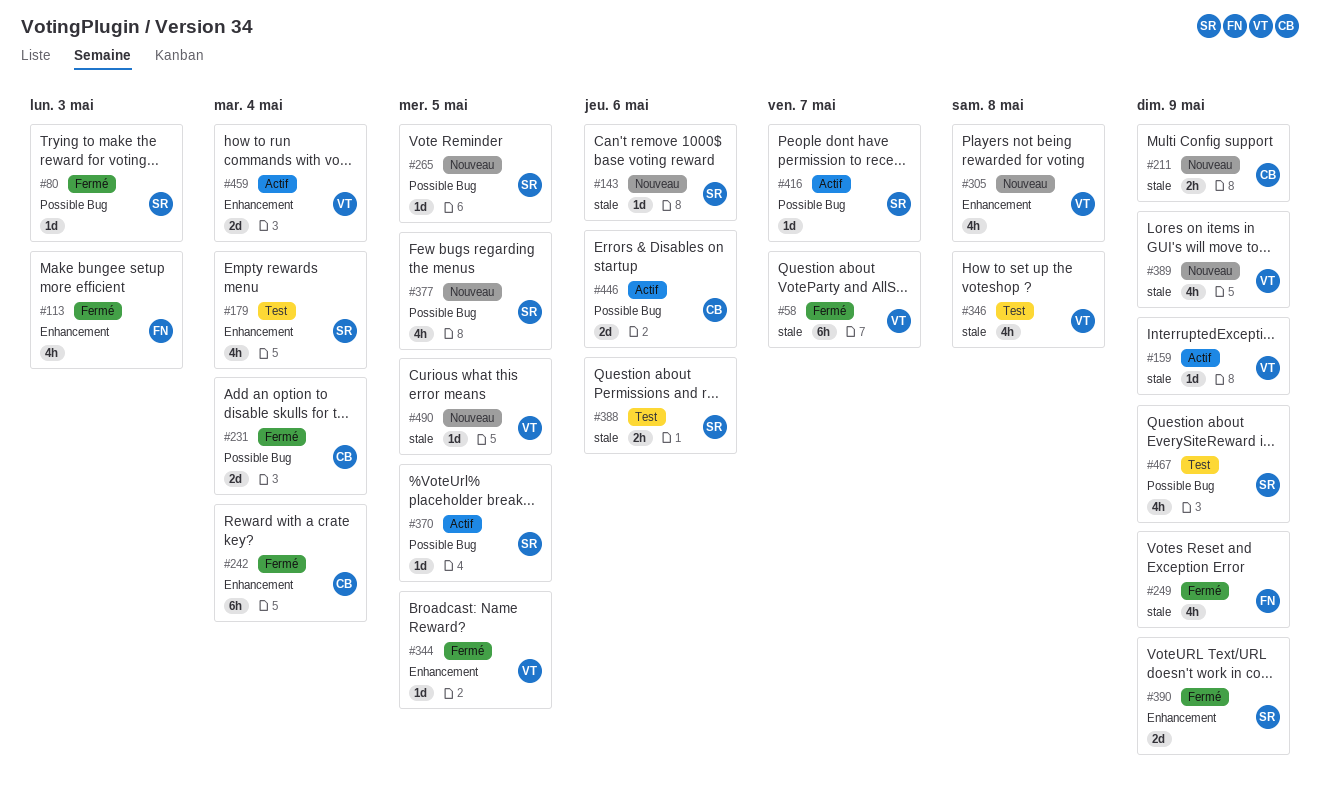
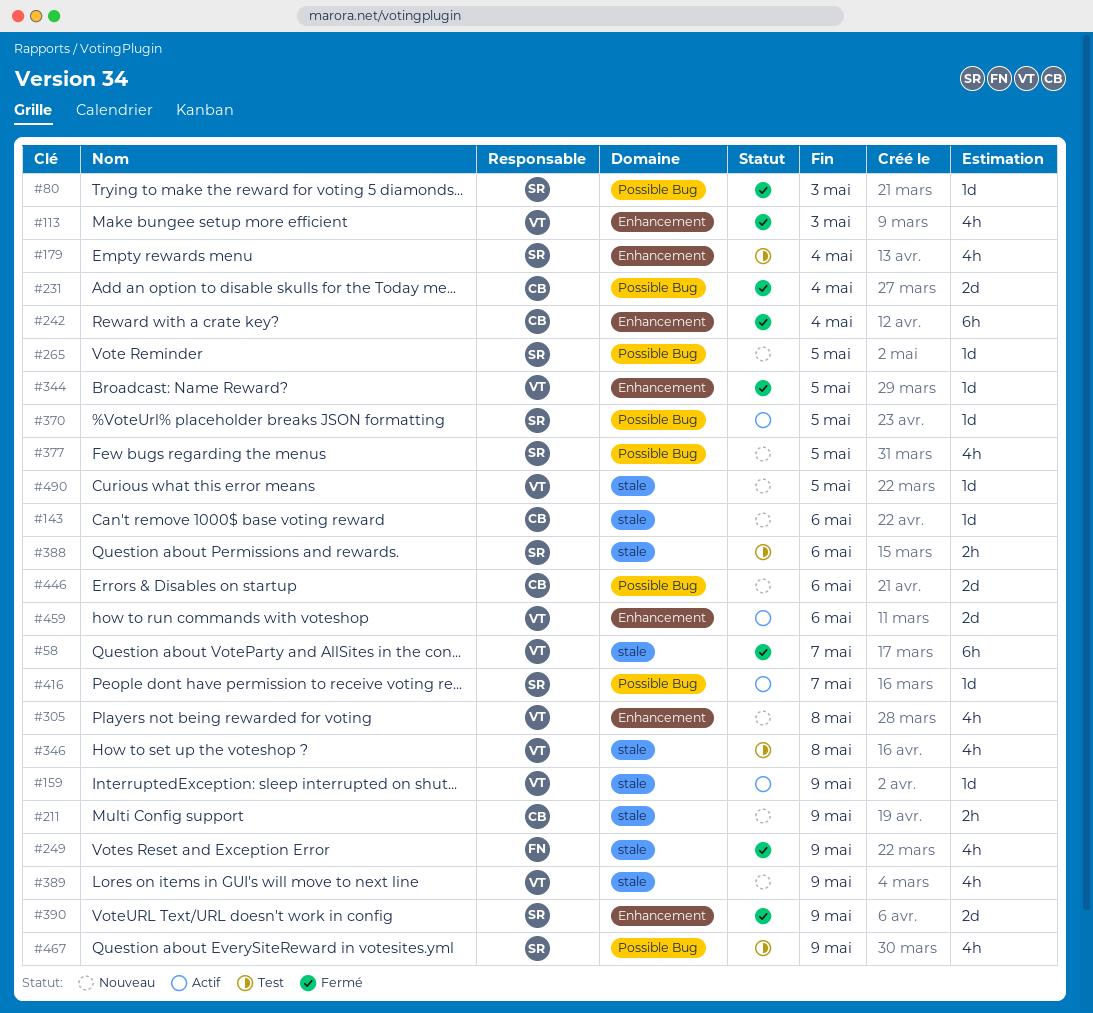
#113, owner: FN -> VT
#143, owner: SR -> CB
#446, status: Actif -> Nouveau
#459, due: May 4 -> May 6

